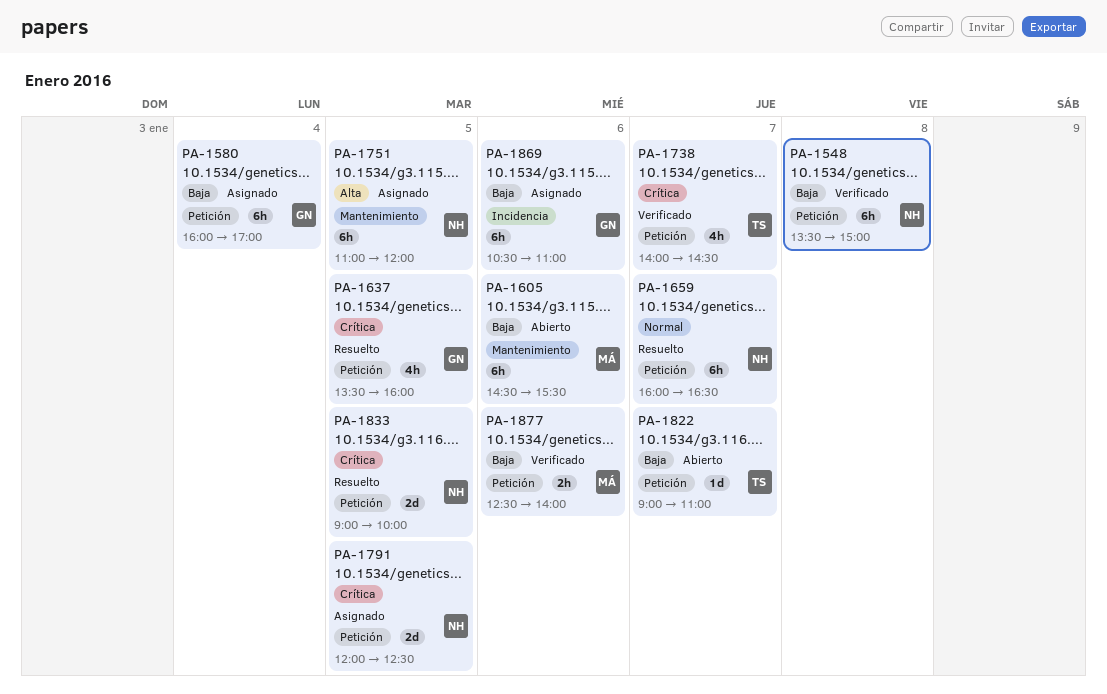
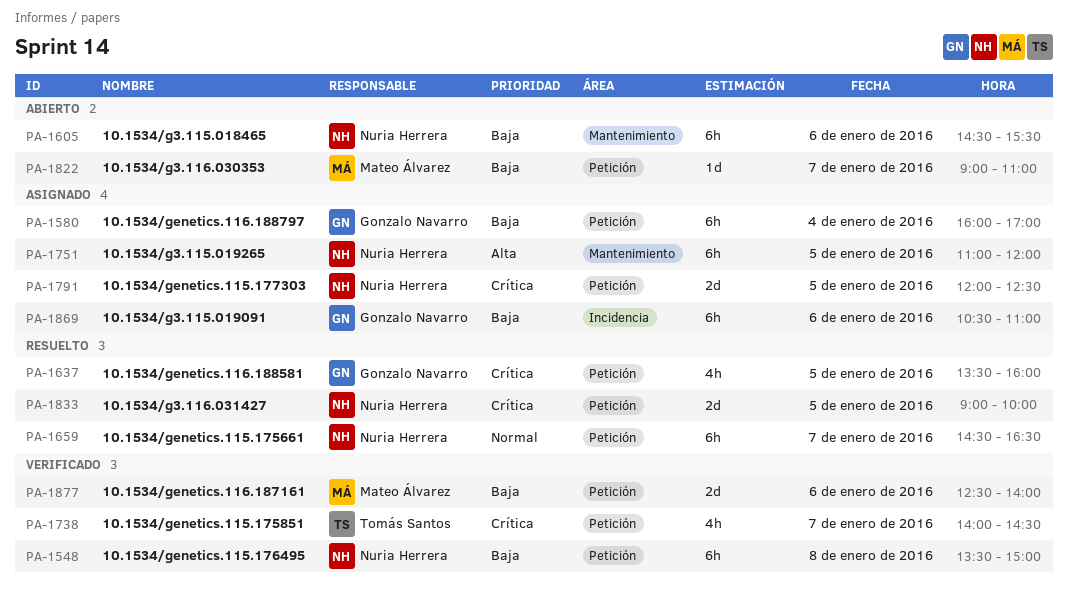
PA-1605, owner: Mateo Álvarez -> Nuria Herrera
PA-1659, begins: 16:00 -> 14:30
PA-1822, owner: Tomás Santos -> Mateo Álvarez
PA-1877, estimate: 2h -> 2d

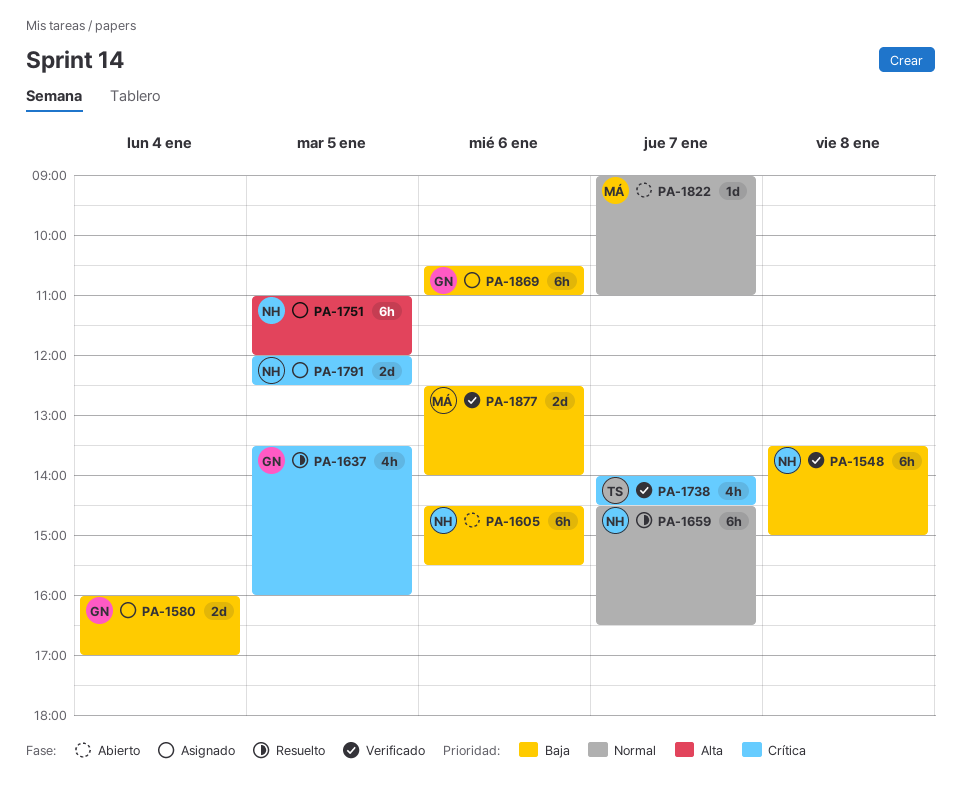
PA-1580, estimate: 6h -> 2d
PA-1822, priority: Baja -> Normal
PA-1833: present -> none

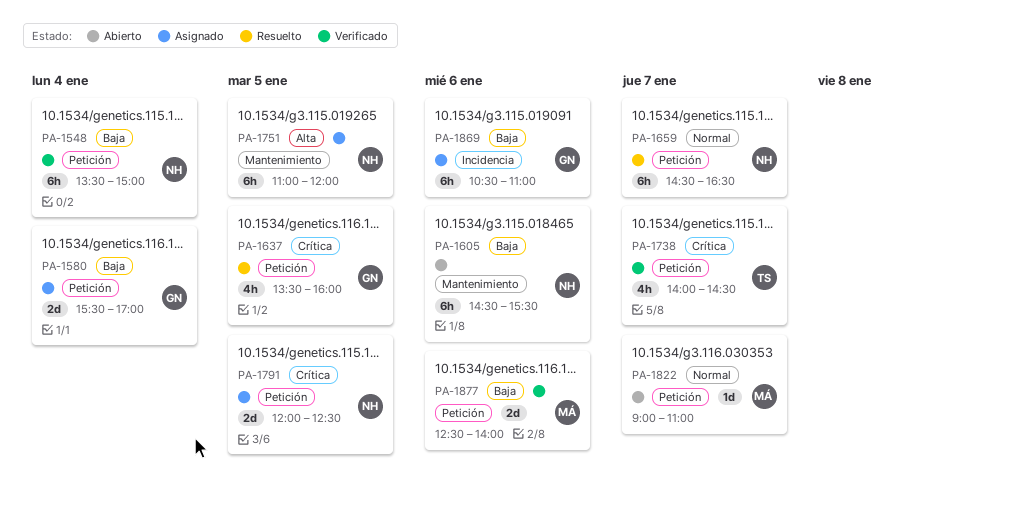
PA-1548, day: Jan 8 -> Jan 4
PA-1580, begins: 16:00 -> 15:30

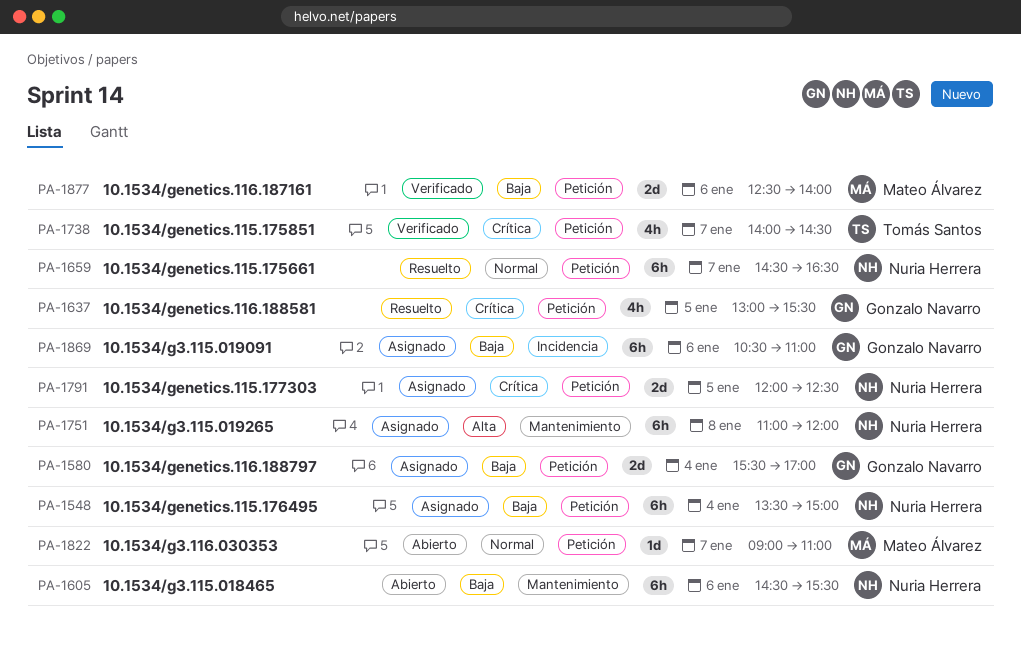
PA-1548, status: Verificado -> Asignado
PA-1637, begins: 13:30 -> 13:00
PA-1637, ends: 16:00 -> 15:30
PA-1751, day: Jan 5 -> Jan 8

